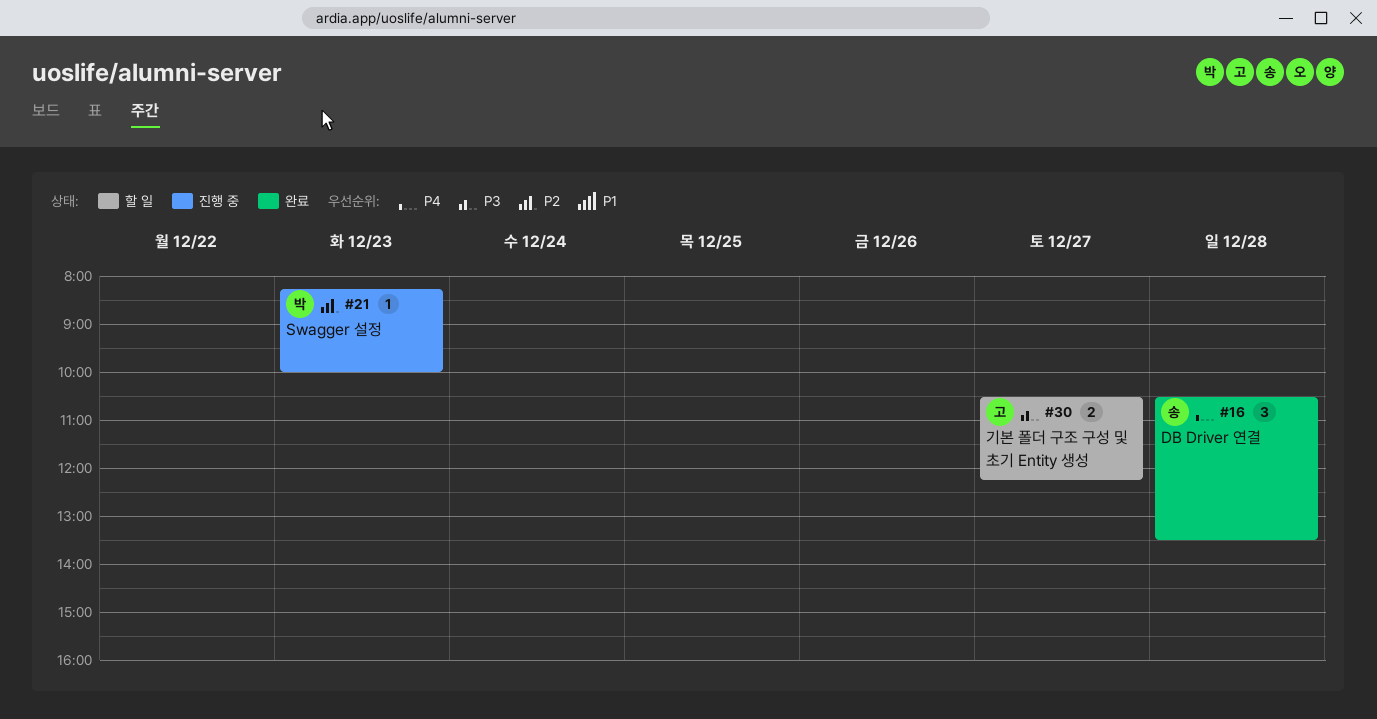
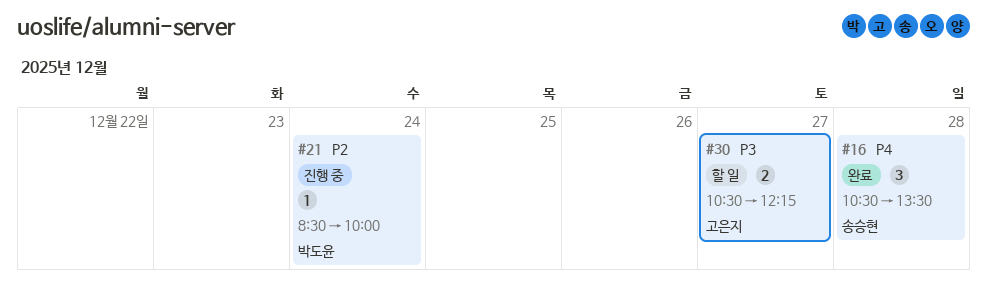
#21, day: Dec 23 -> Dec 24
#21, begins: 08:15 -> 08:30

